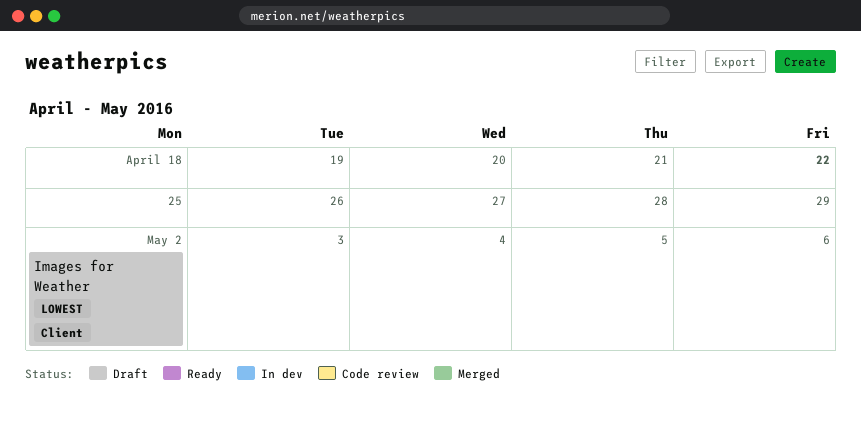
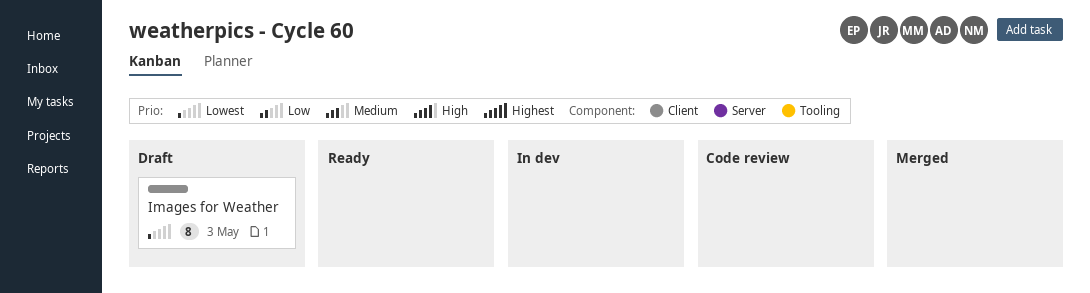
Images for Weather, due: May 2 -> May 3

